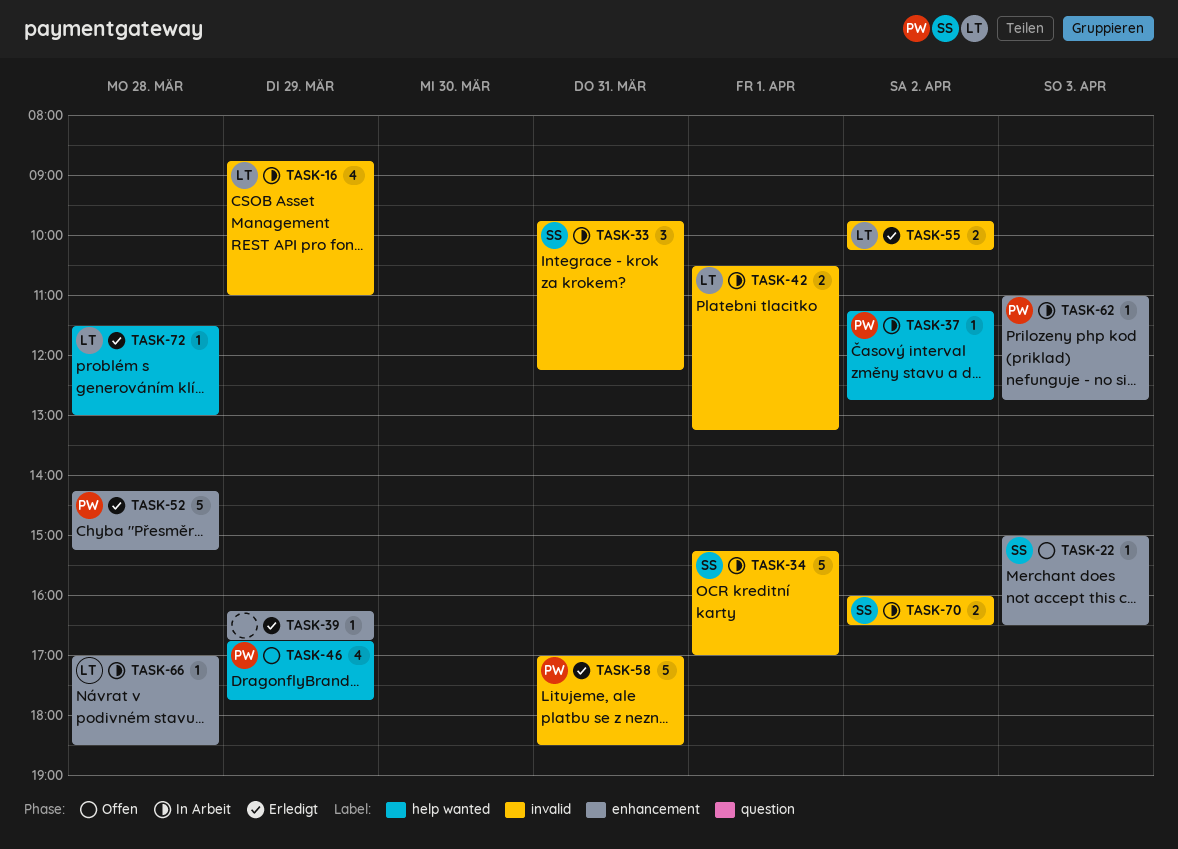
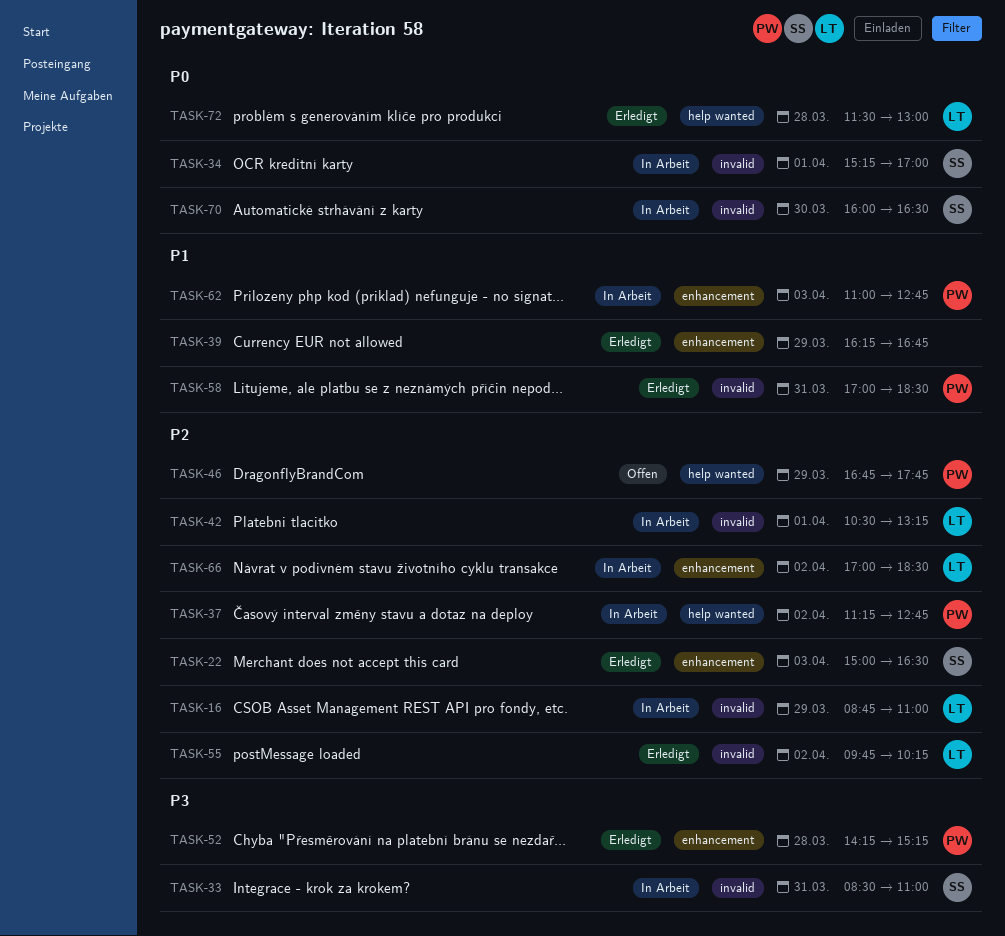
TASK-22, status: Offen -> Erledigt
TASK-33, begins: 09:45 -> 08:30
TASK-33, ends: 12:15 -> 11:00
TASK-66, day: Mar 28 -> Apr 2
TASK-70, day: Apr 2 -> Mar 30

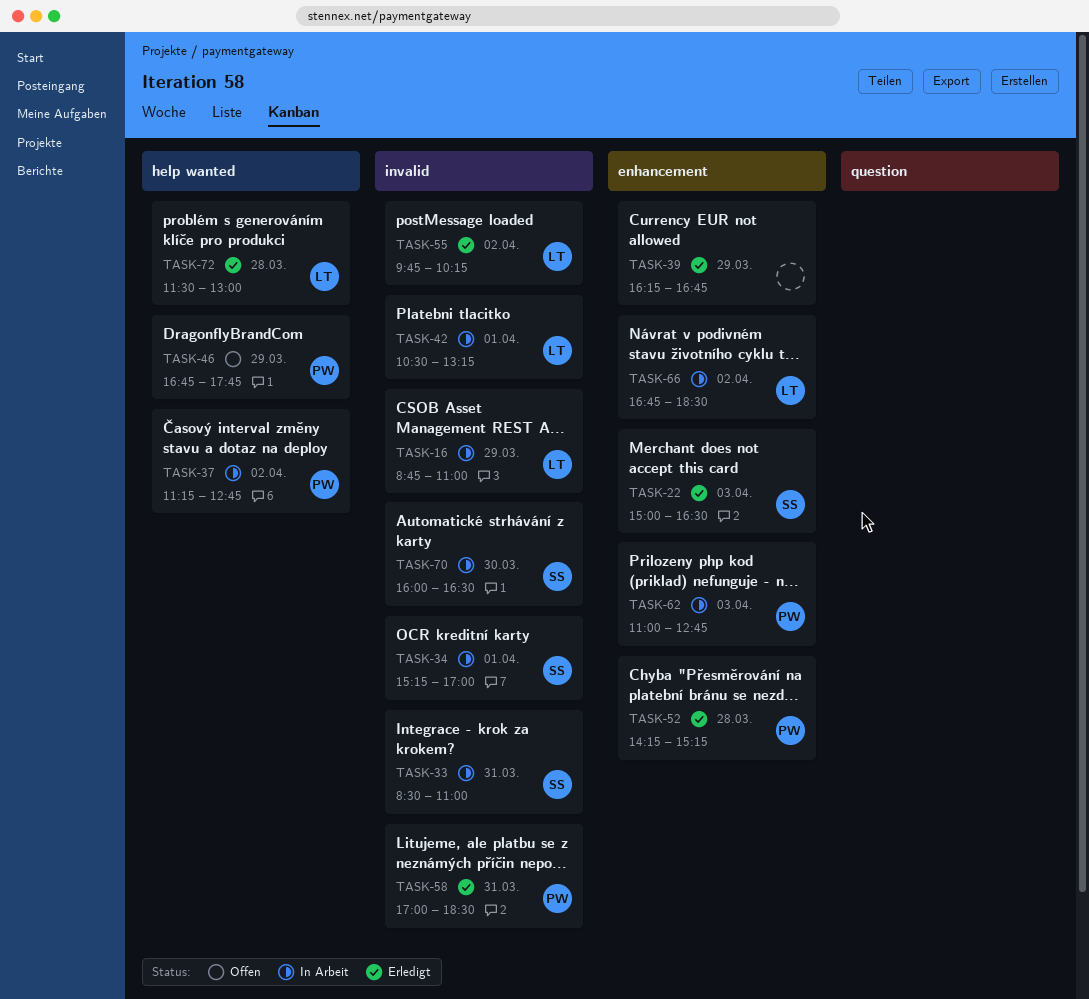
TASK-66, begins: 17:00 -> 16:45

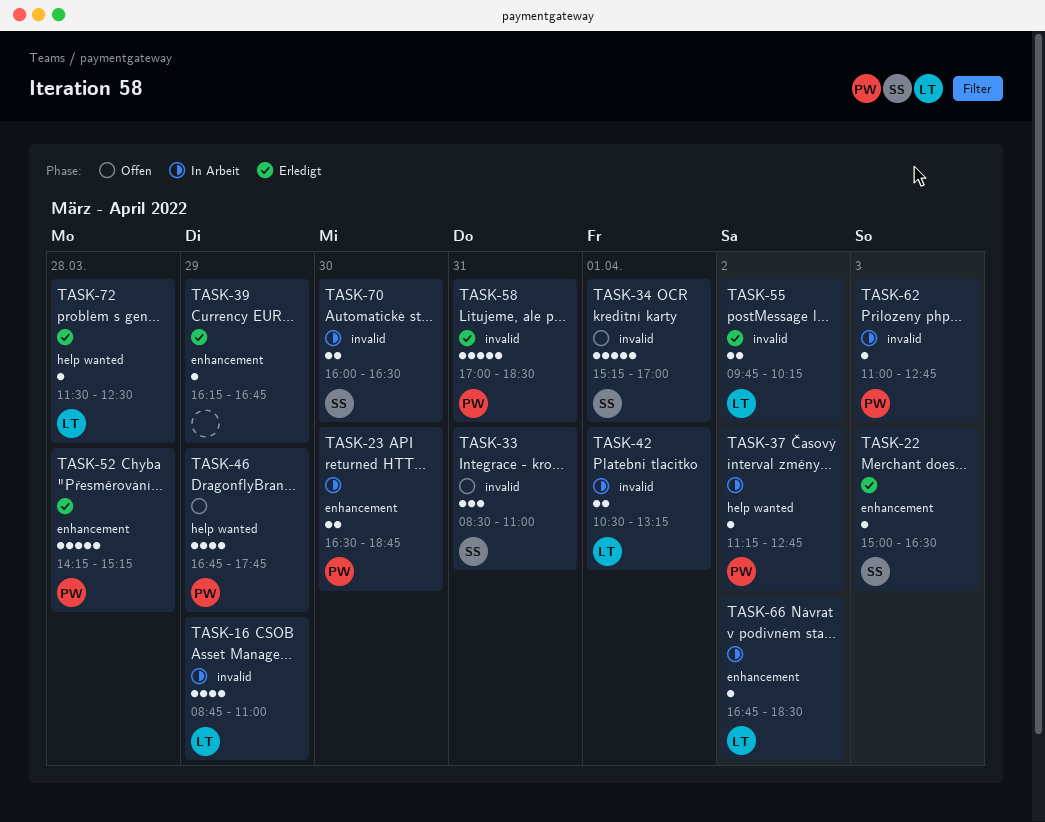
TASK-23: none -> present
TASK-33, status: In Arbeit -> Offen
TASK-34, status: In Arbeit -> Offen
TASK-62, label: enhancement -> invalid
TASK-72, ends: 13:00 -> 12:30

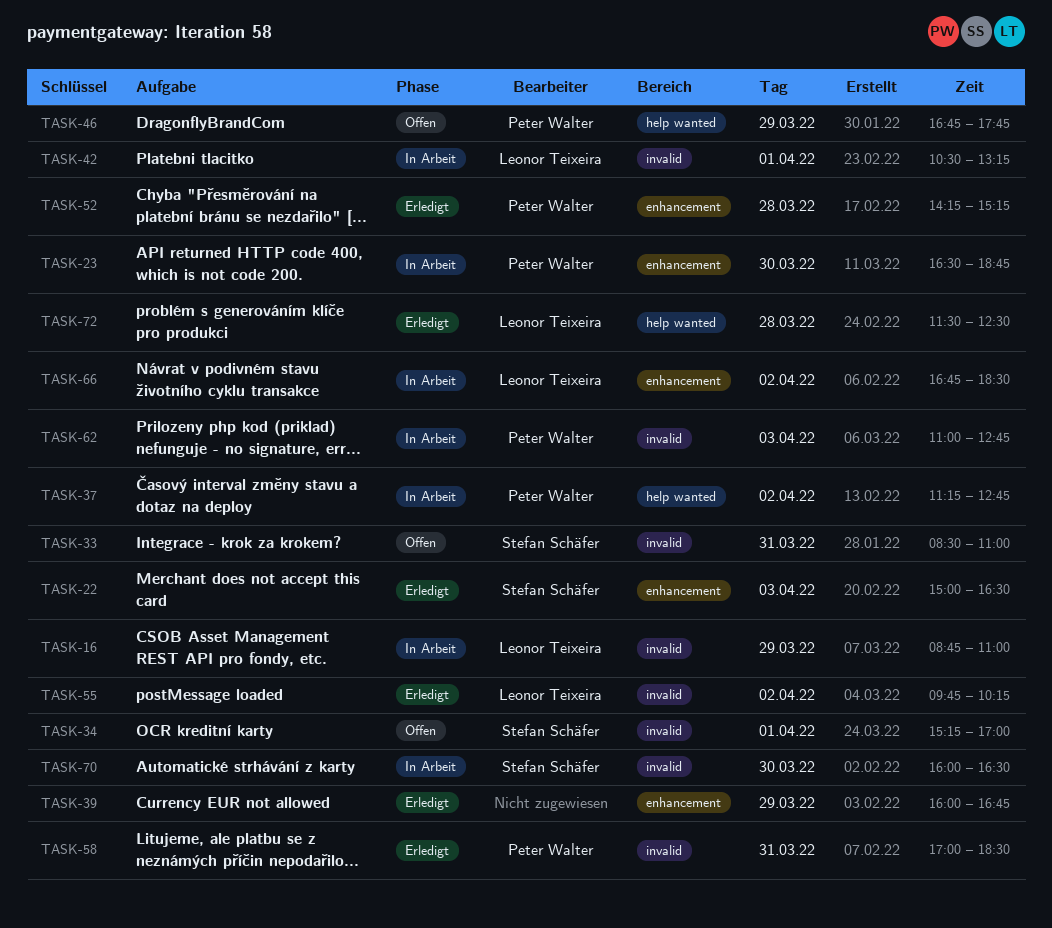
TASK-39, begins: 16:15 -> 16:00

